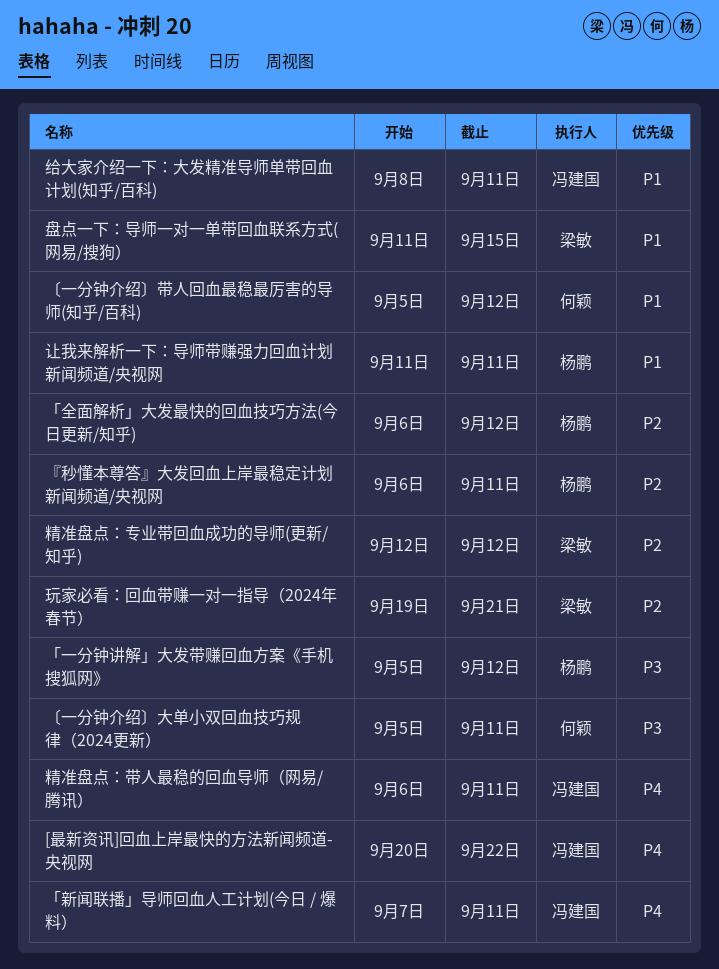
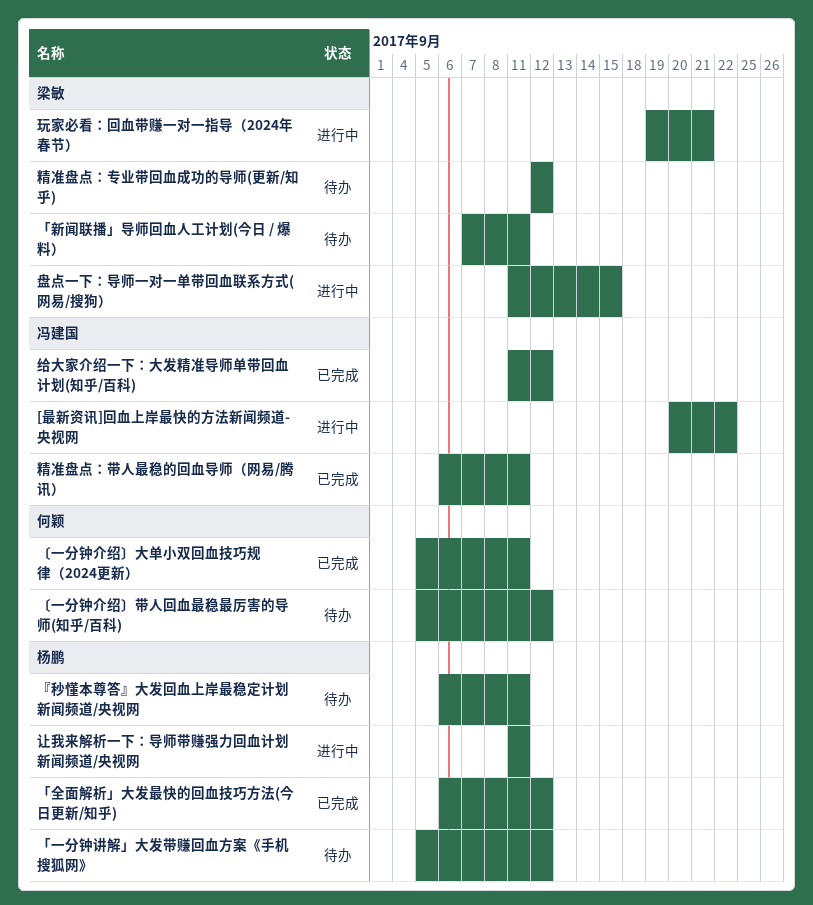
「新闻联播」导师回血人工计划(今日 / 爆料）, owner: 冯建国 -> 梁敏
给大家介绍一下：大发精准导师单带回血计划(知乎/百科), start: Sep 8 -> Sep 11
给大家介绍一下：大发精准导师单带回血计划(知乎/百科), due: Sep 11 -> Sep 12

